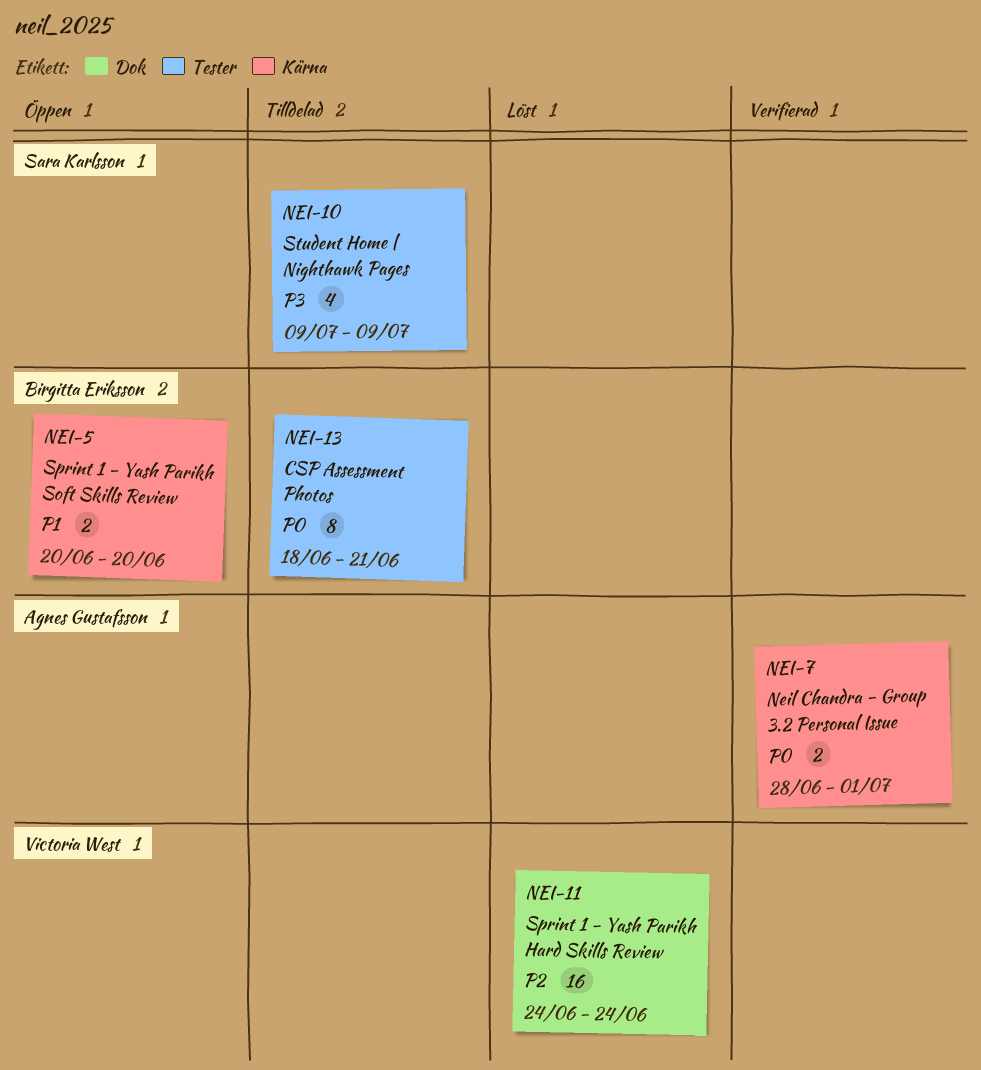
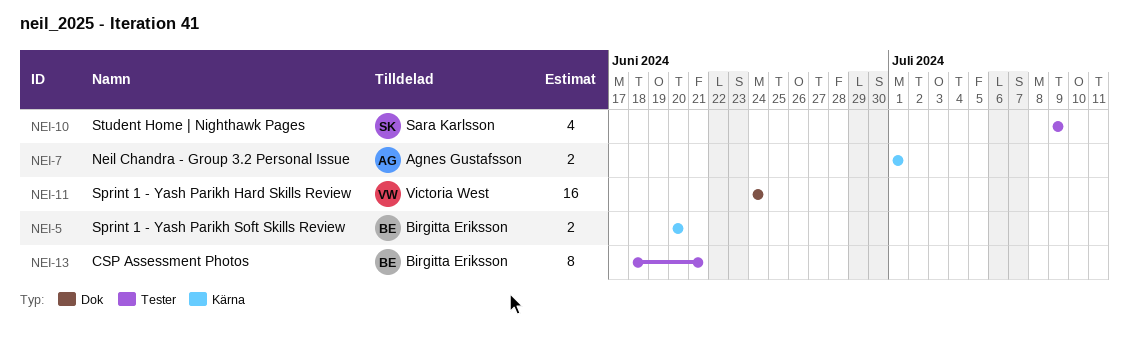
NEI-7, start: Jun 28 -> Jul 1

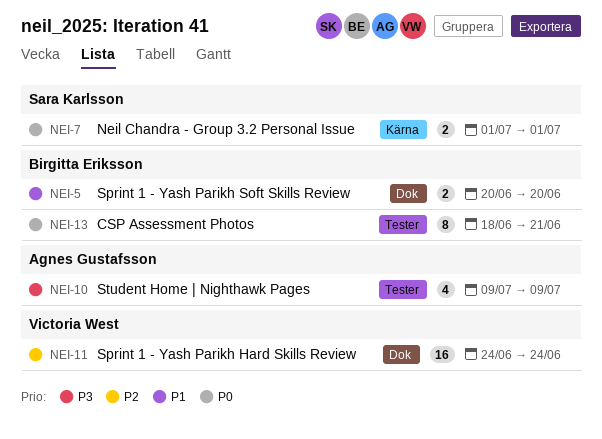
NEI-5, label: Kärna -> Dok
NEI-7, owner: Agnes Gustafsson -> Sara Karlsson
NEI-10, owner: Sara Karlsson -> Agnes Gustafsson

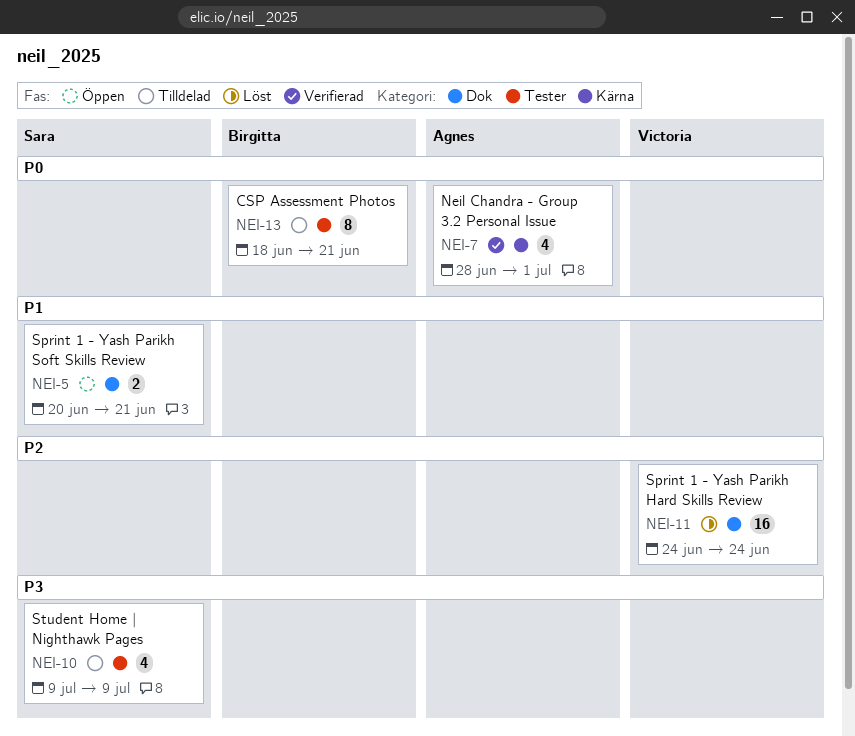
NEI-5, owner: Birgitta Eriksson -> Sara Karlsson
NEI-5, due: Jun 20 -> Jun 21
NEI-7, owner: Sara Karlsson -> Agnes Gustafsson
NEI-7, estimate: 2 -> 4
NEI-7, start: Jul 1 -> Jun 28
NEI-10, owner: Agnes Gustafsson -> Sara Karlsson

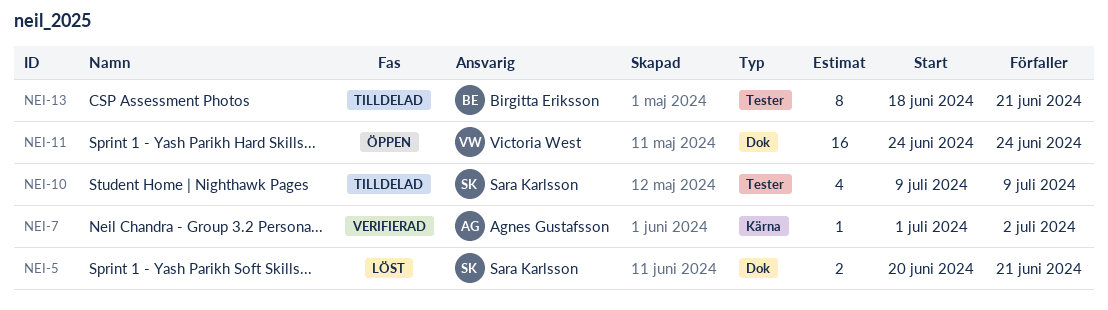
NEI-5, status: Öppen -> Löst
NEI-7, estimate: 4 -> 1
NEI-7, start: Jun 28 -> Jul 1
NEI-7, due: Jul 1 -> Jul 2
NEI-11, status: Löst -> Öppen

